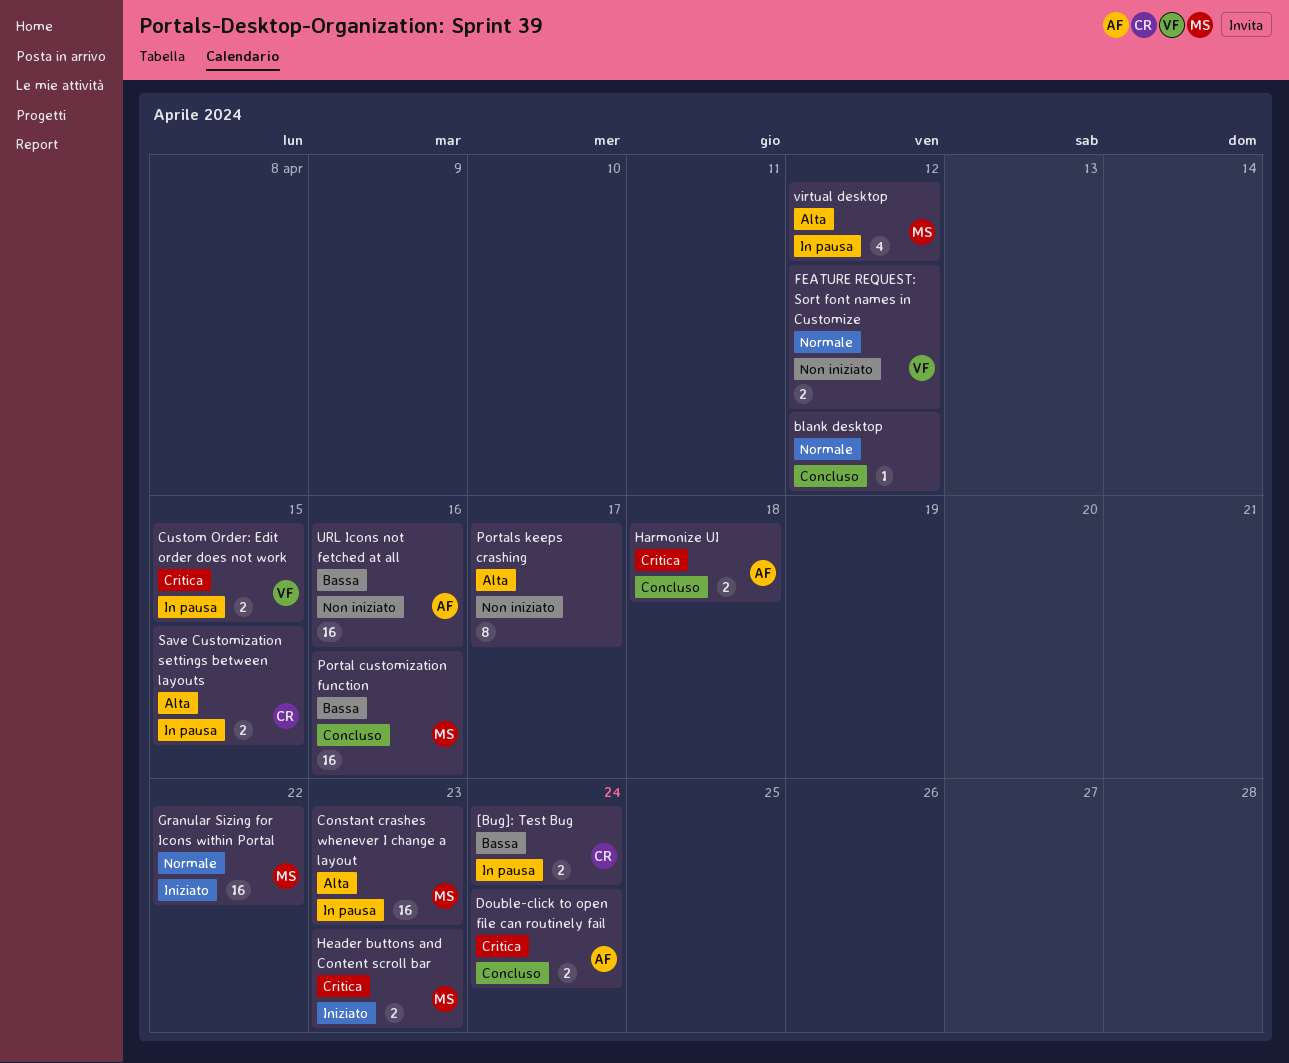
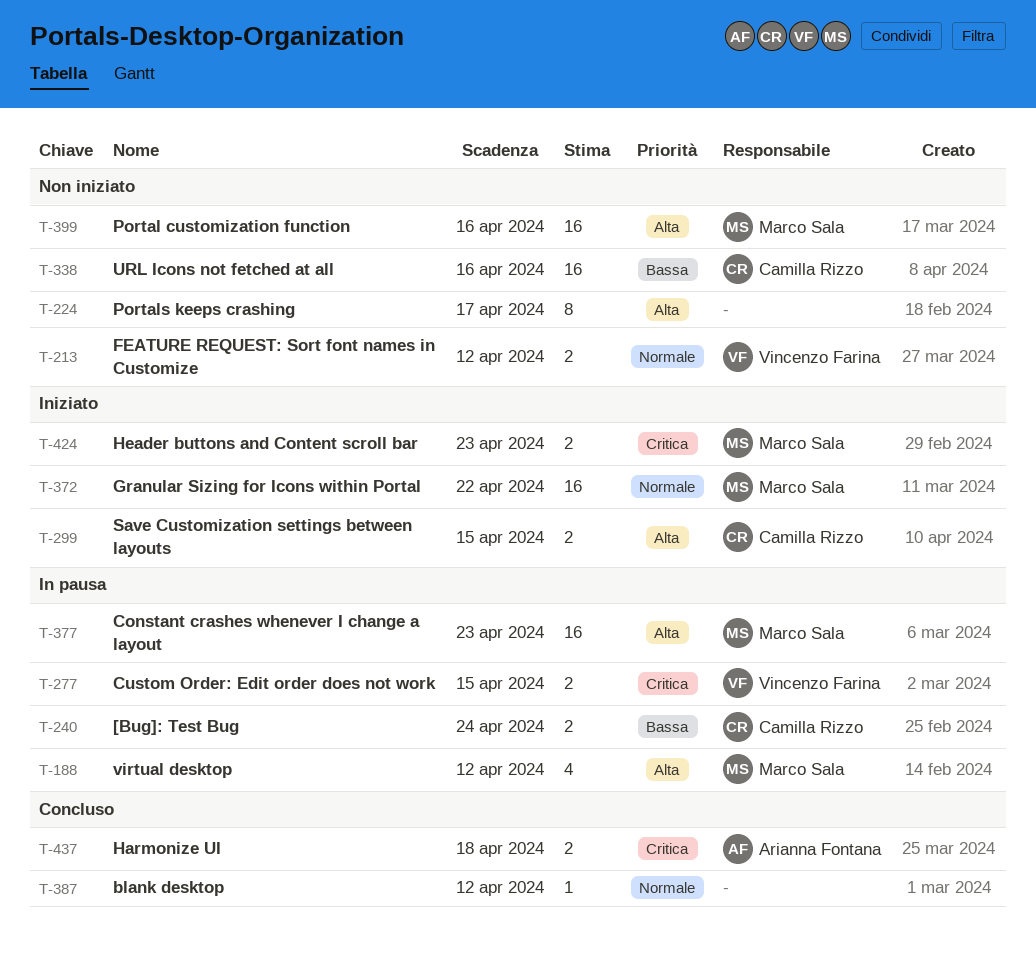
Double-click to open file can routinely fail: present -> none
Portal customization function, status: Concluso -> Non iniziato
Portal customization function, priority: Bassa -> Alta
Save Customization settings between layouts, status: In pausa -> Iniziato
URL Icons not fetched at all, owner: Arianna Fontana -> Camilla Rizzo

